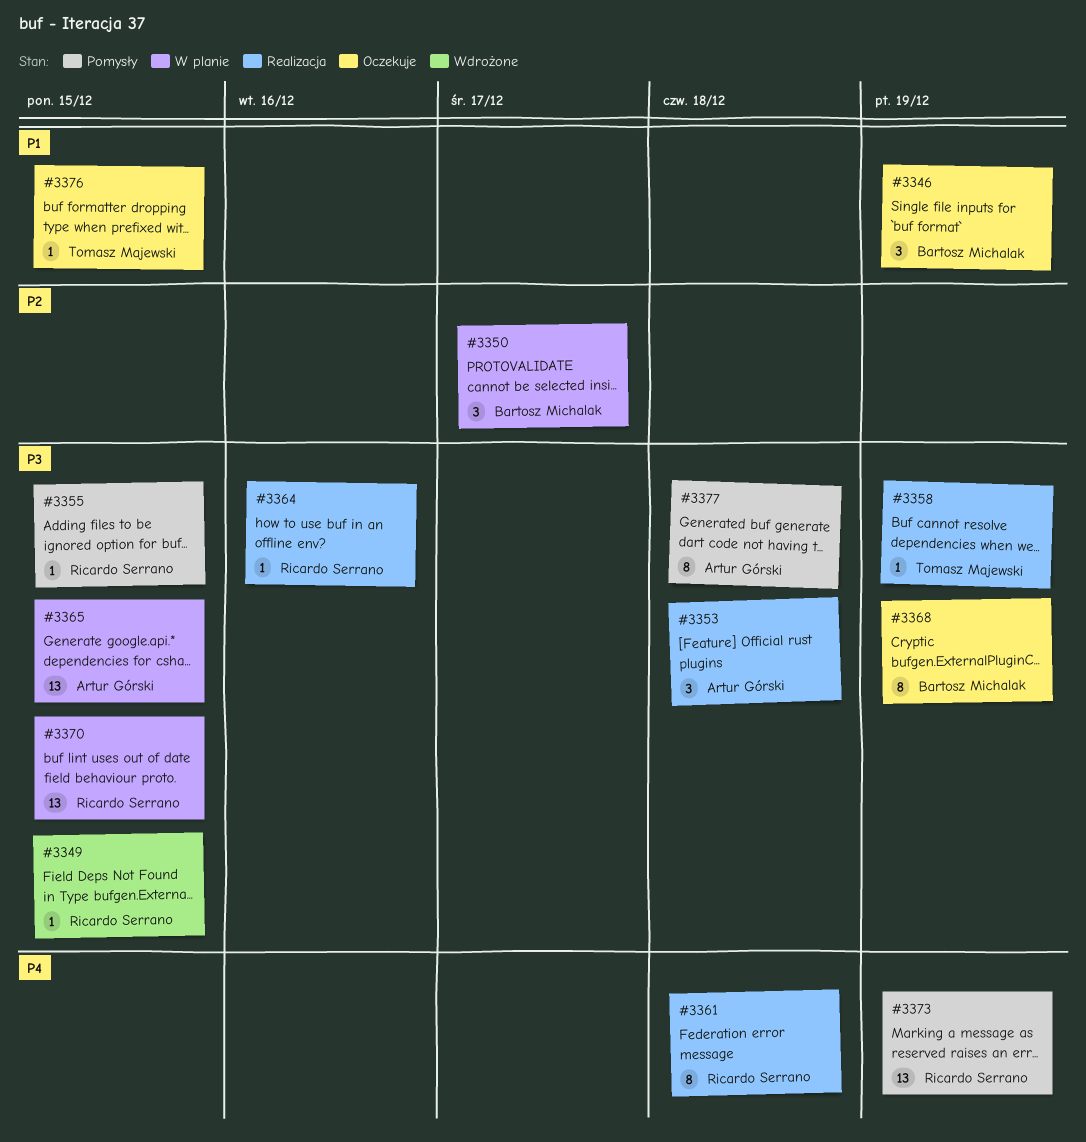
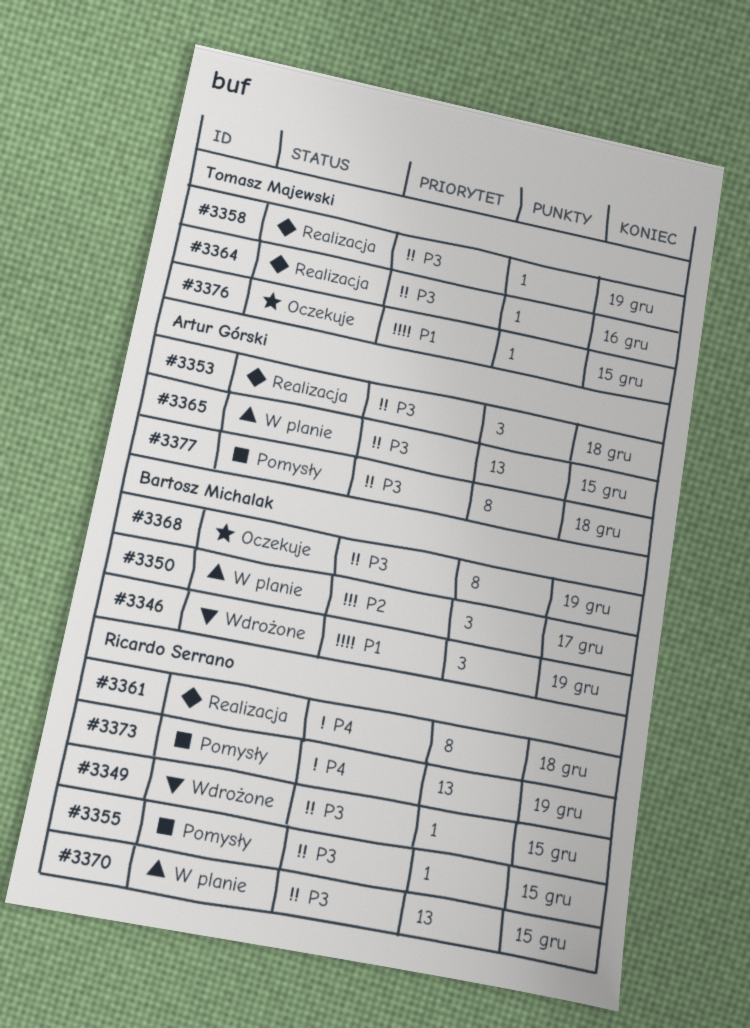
#3346, status: Oczekuje -> Wdrożone
#3364, owner: Ricardo Serrano -> Tomasz Majewski

